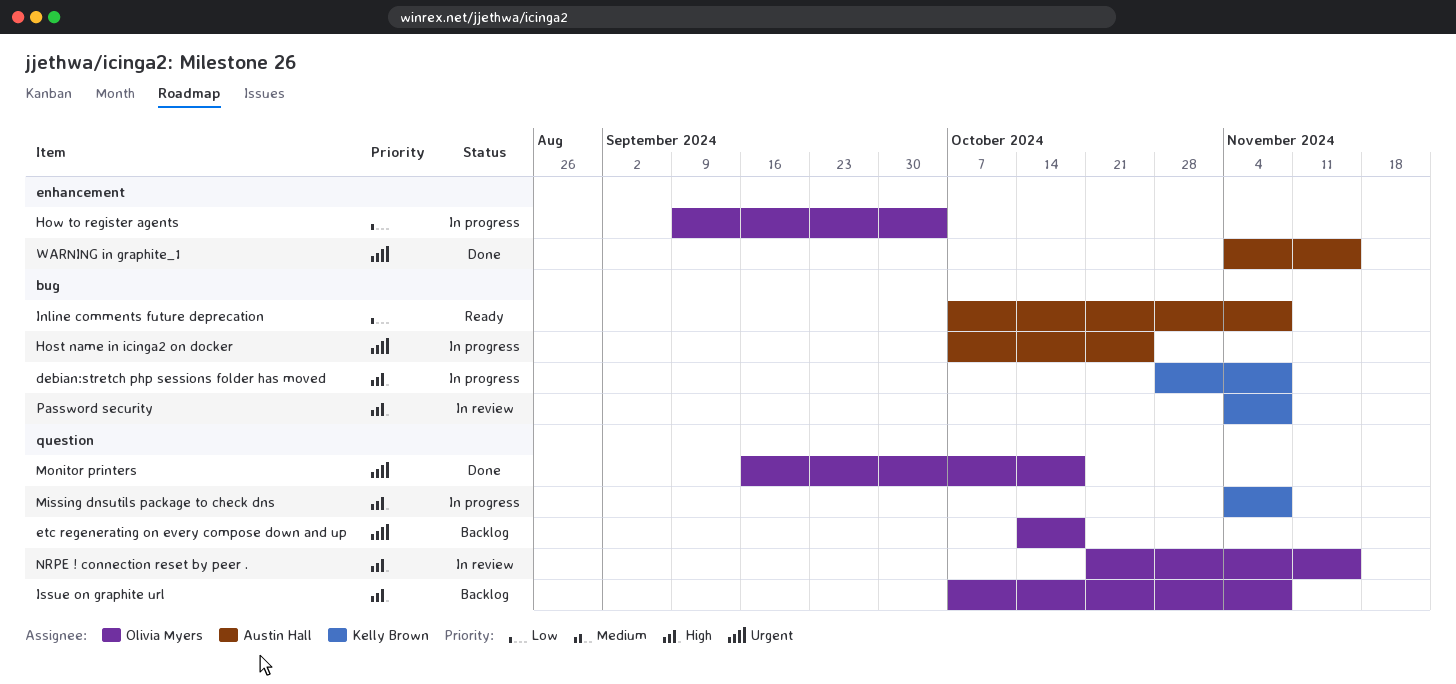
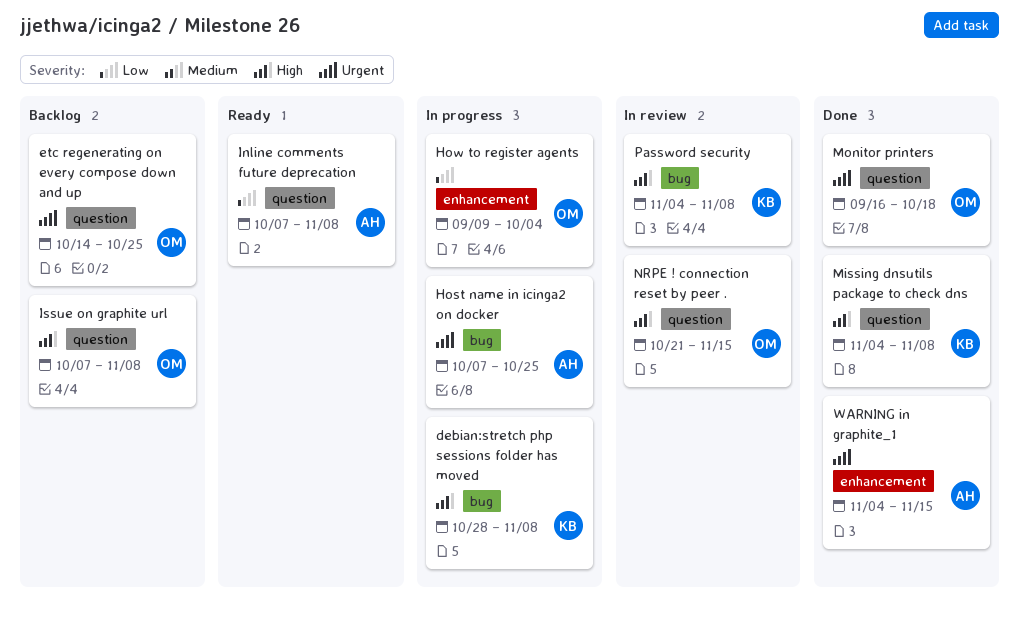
etc regenerating on every compose down and up, due: Oct 18 -> Oct 25
Inline comments future deprecation, label: bug -> question
Missing dnsutils package to check dns, status: In progress -> Done

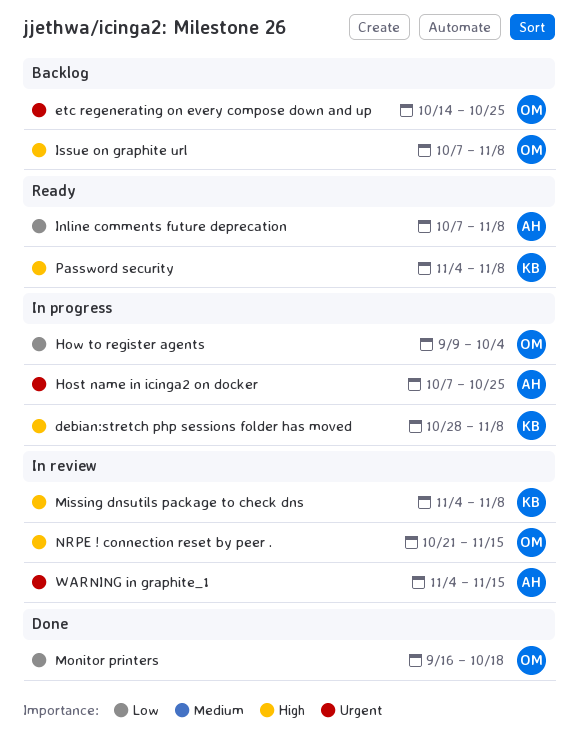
Missing dnsutils package to check dns, status: Done -> In review
Monitor printers, priority: Urgent -> Low
Password security, status: In review -> Ready
WARNING in graphite_1, status: Done -> In review

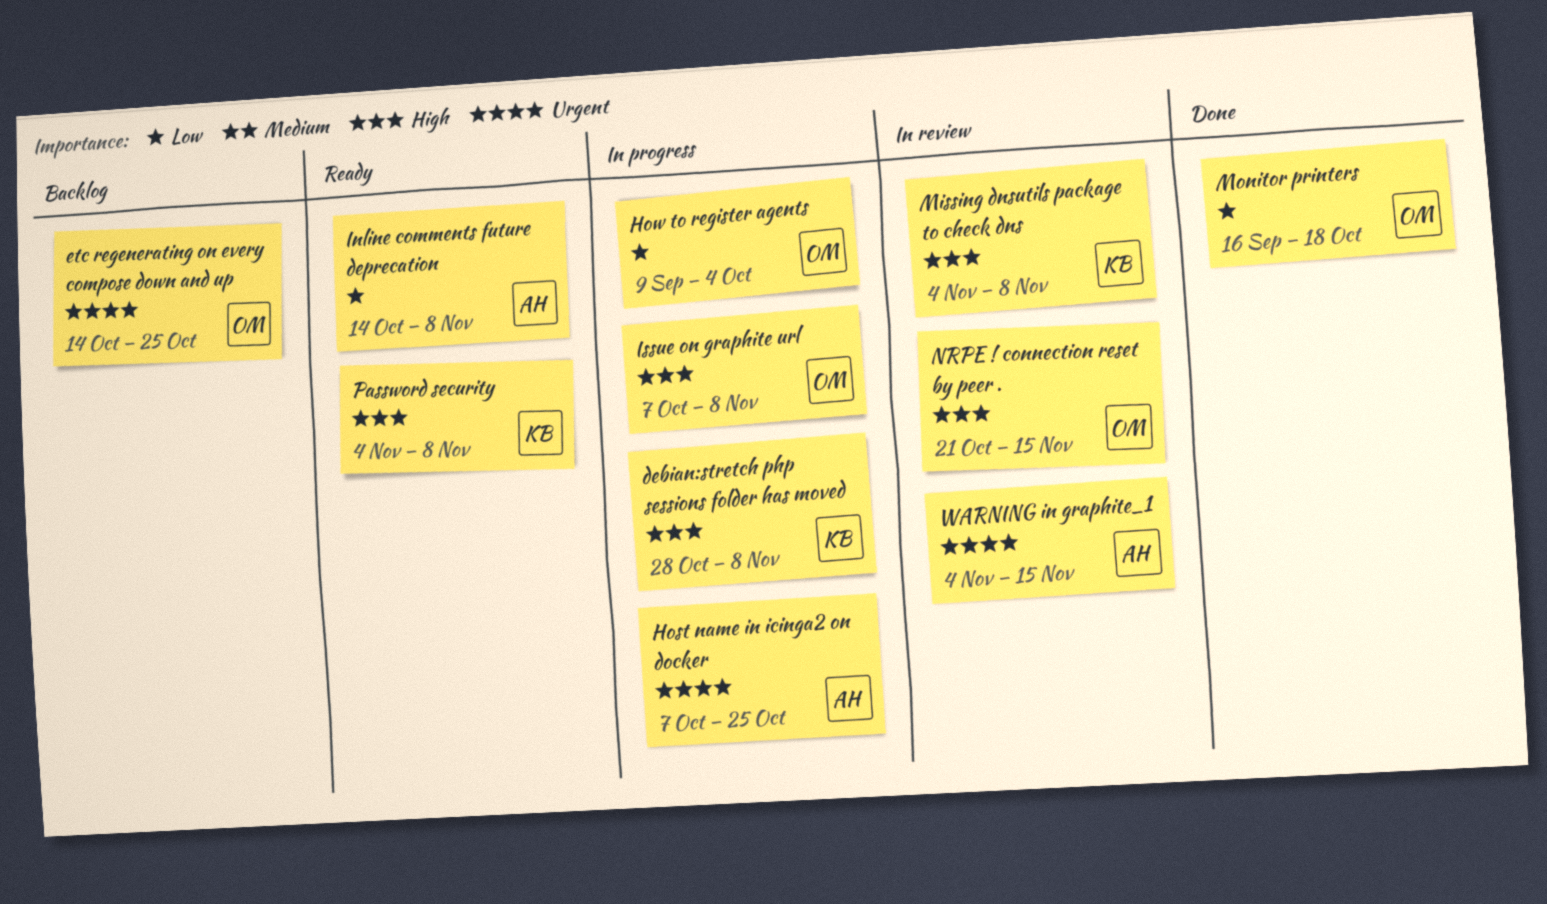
Inline comments future deprecation, start: Oct 7 -> Oct 14
Issue on graphite url, status: Backlog -> In progress

